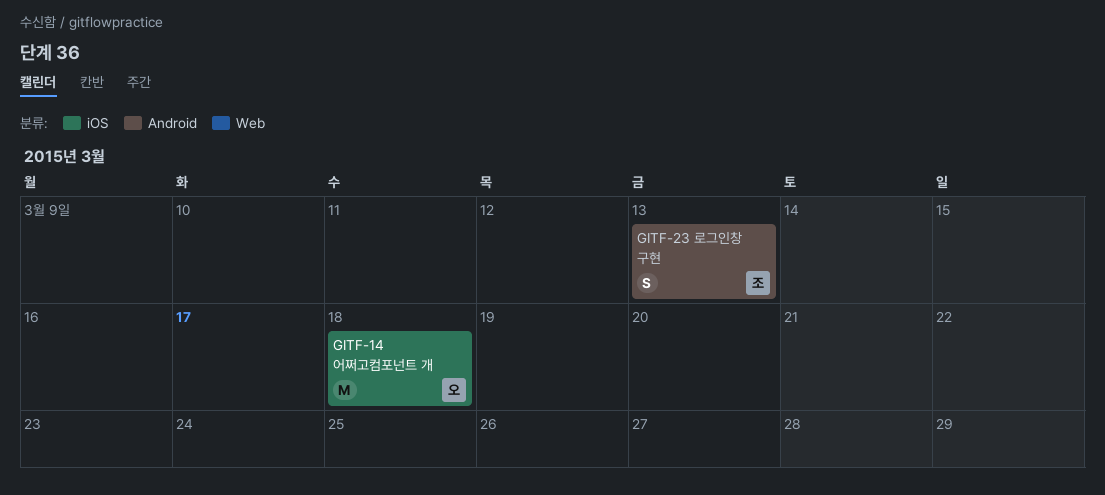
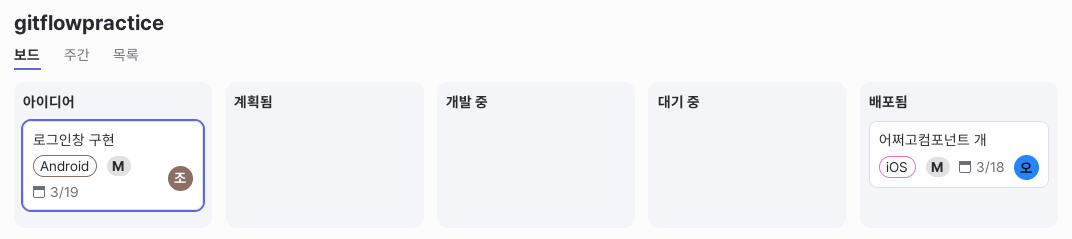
로그인창 구현, estimate: S -> M
로그인창 구현, due: Mar 13 -> Mar 19

